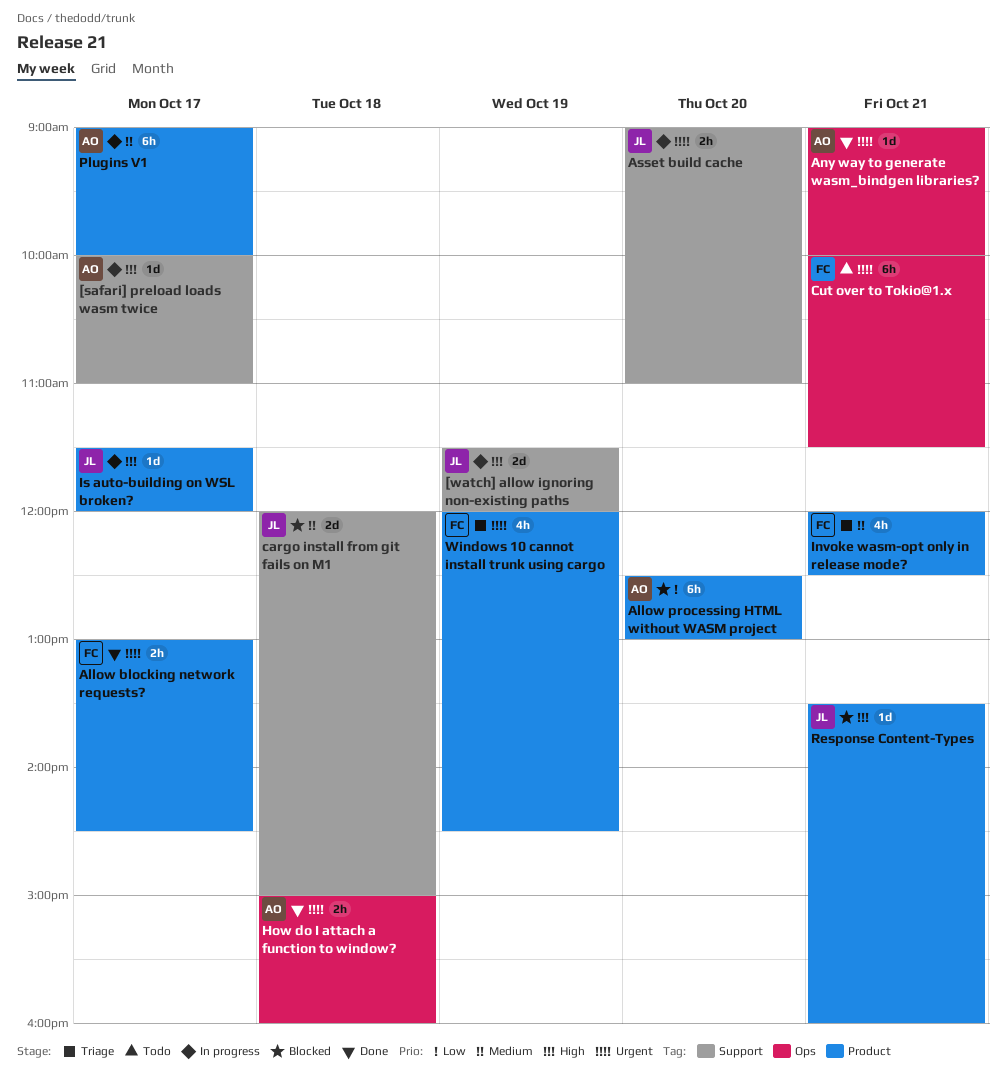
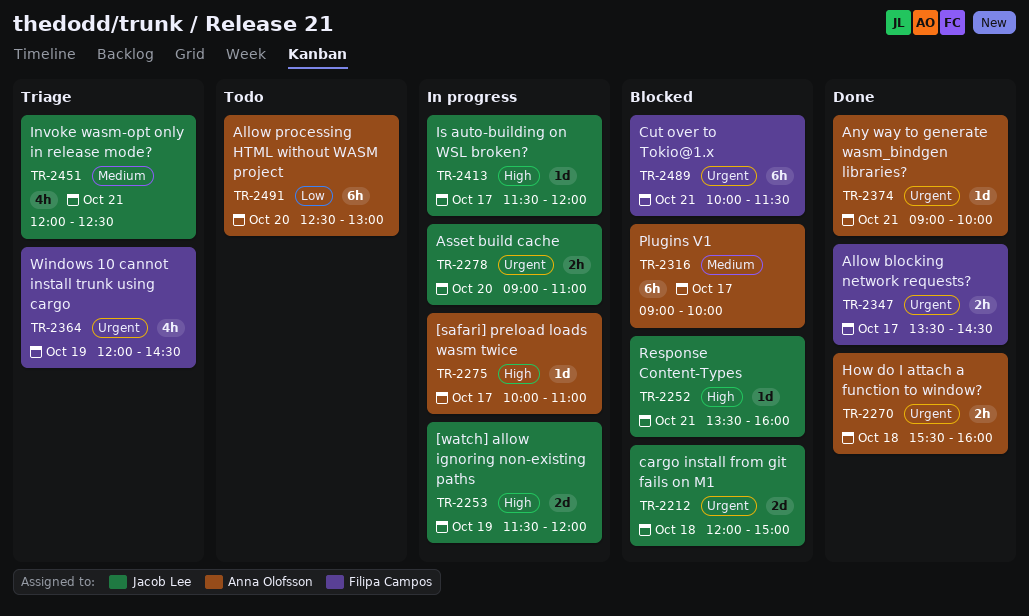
Allow blocking network requests?, begins: 13:00 -> 13:30
Allow processing HTML without WASM project, status: Blocked -> Todo
cargo install from git fails on M1, priority: Medium -> Urgent
Cut over to Tokio@1.x, status: Todo -> Blocked
How do I attach a function to window?, begins: 15:00 -> 15:30
Invoke wasm-opt only in release mode?, owner: Filipa Campos -> Jacob Lee
Plugins V1, status: In progress -> Blocked

